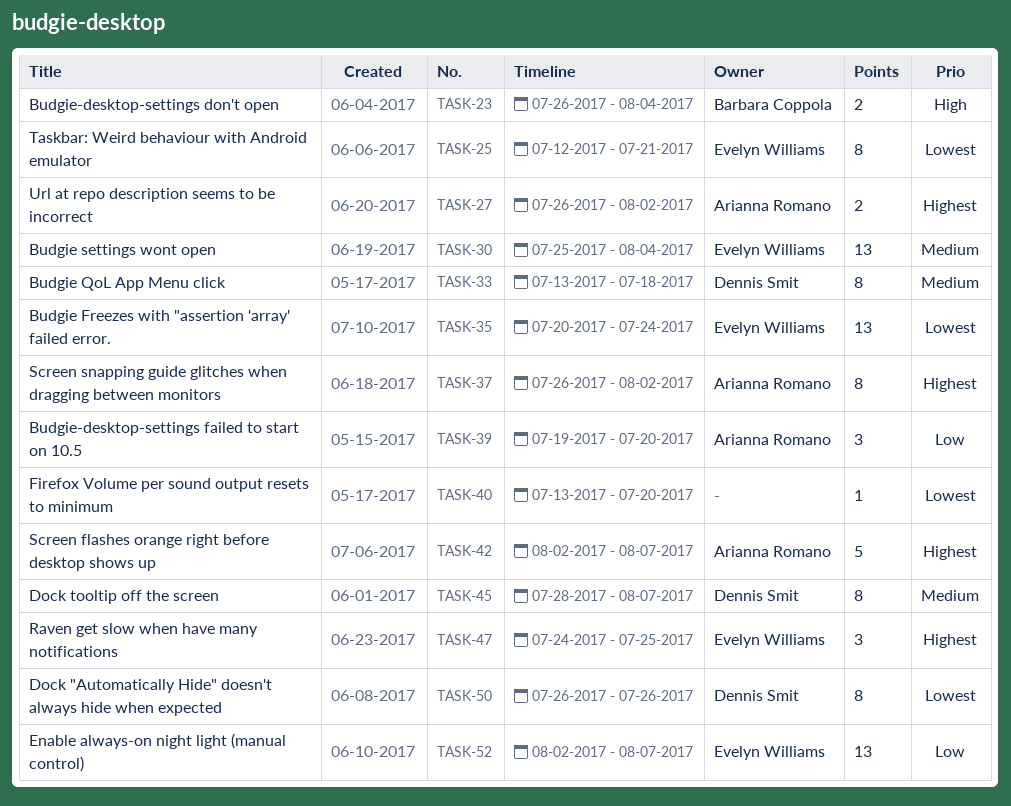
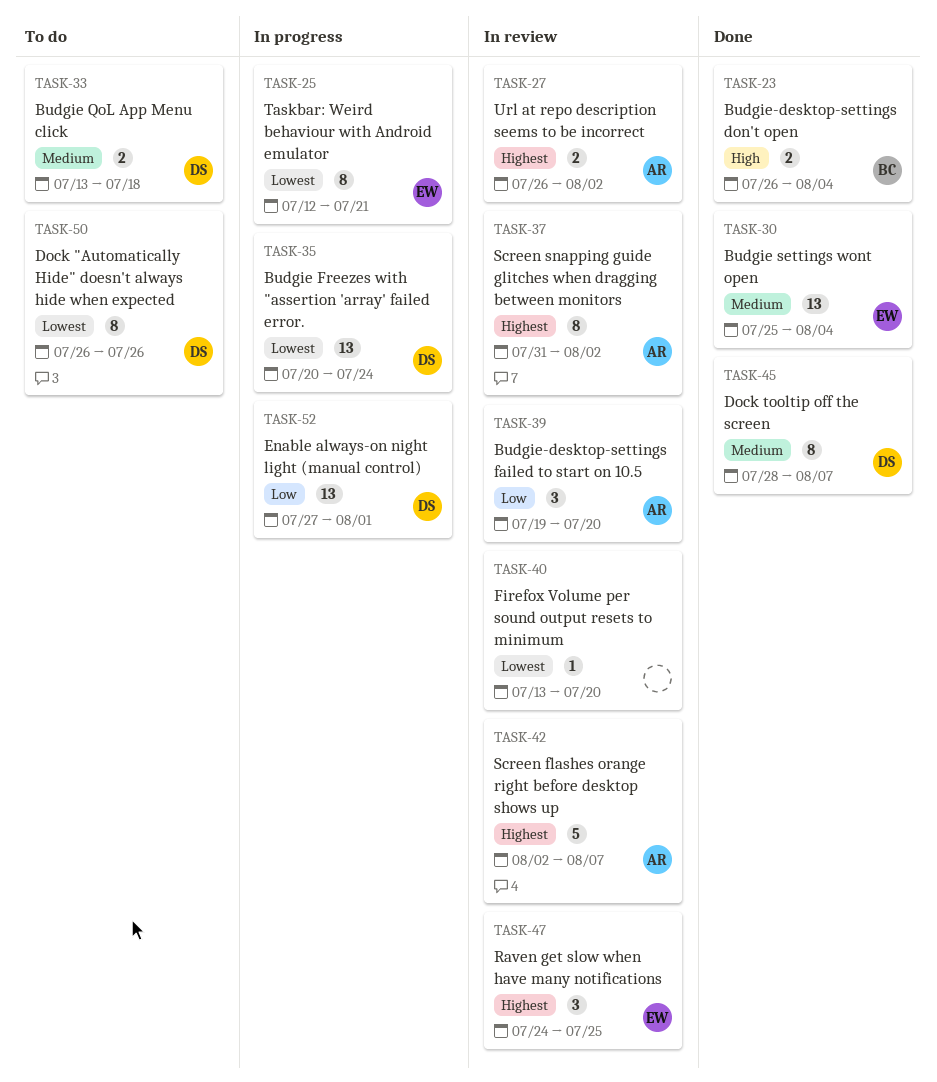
TASK-33, estimate: 8 -> 2
TASK-35, owner: Evelyn Williams -> Dennis Smit
TASK-37, start: Jul 26 -> Jul 31
TASK-52, owner: Evelyn Williams -> Dennis Smit
TASK-52, start: Aug 2 -> Jul 27
TASK-52, due: Aug 7 -> Aug 1

